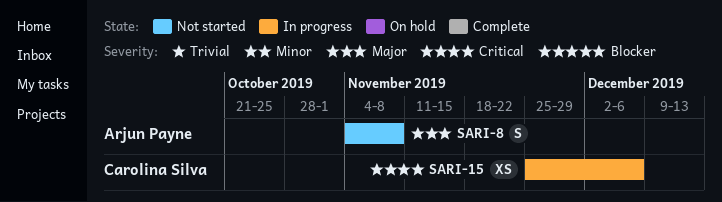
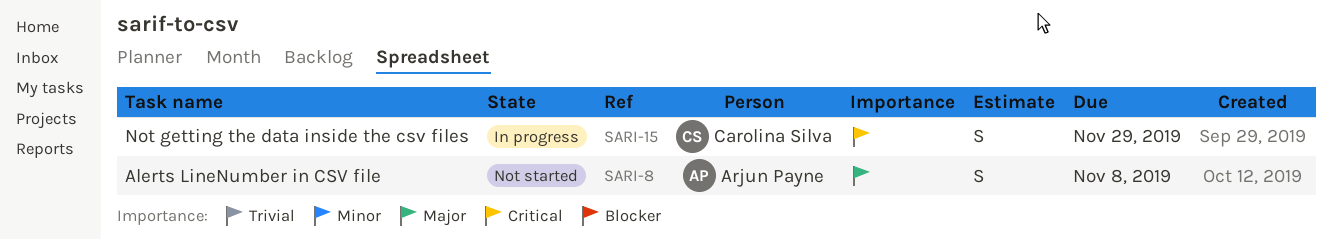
SARI-15, estimate: XS -> S
SARI-15, due: Dec 6 -> Nov 29

